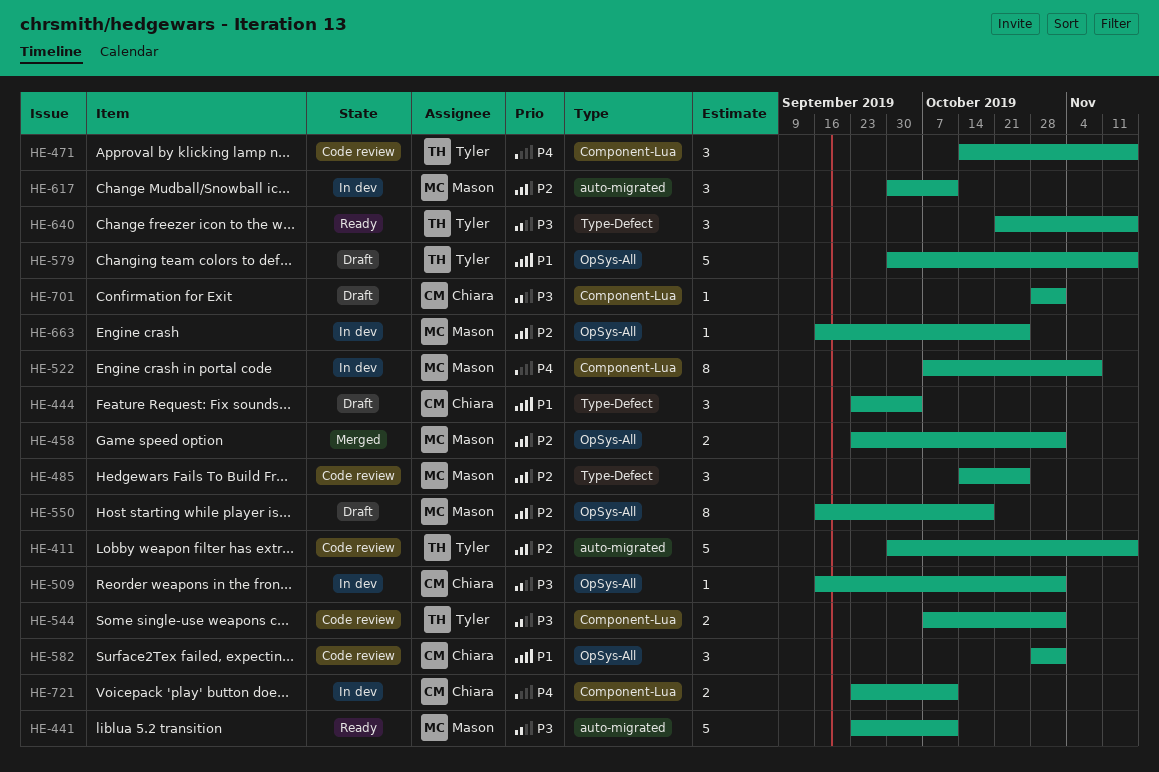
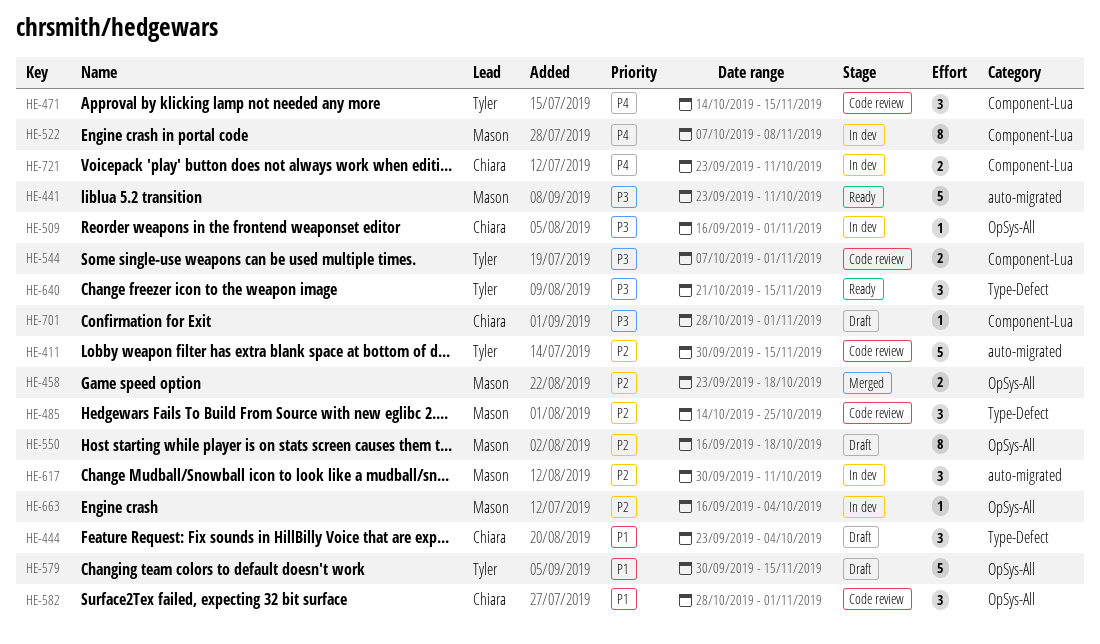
HE-458, due: Nov 1 -> Oct 18
HE-663, due: Oct 25 -> Oct 4

